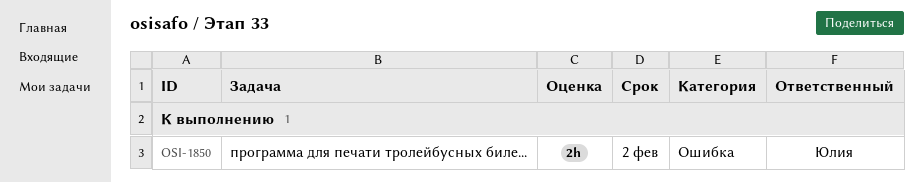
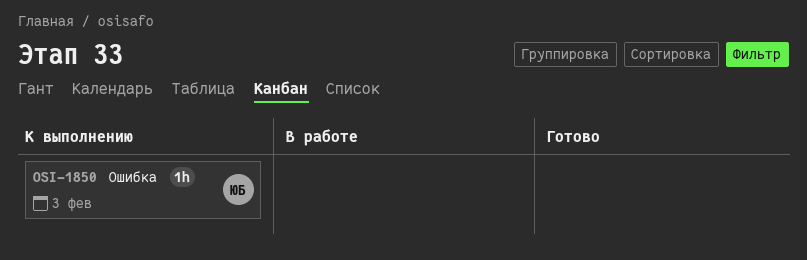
OSI-1850, estimate: 2h -> 1h
OSI-1850, due: Feb 2 -> Feb 3

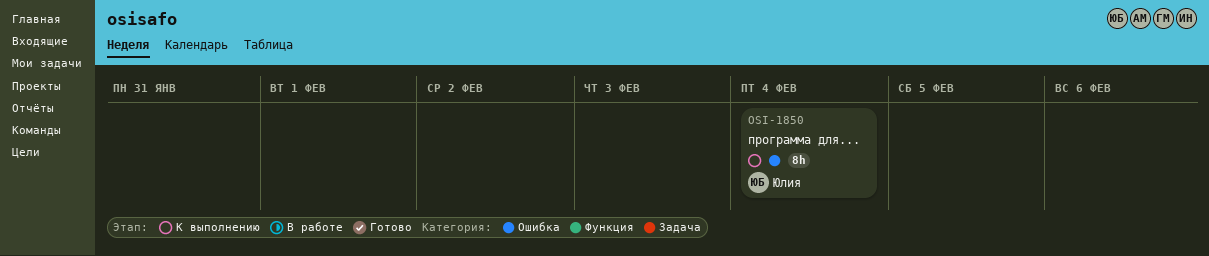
OSI-1850, estimate: 1h -> 8h
OSI-1850, due: Feb 3 -> Feb 4

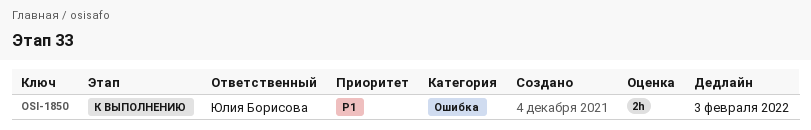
OSI-1850, estimate: 8h -> 2h
OSI-1850, due: Feb 4 -> Feb 3

